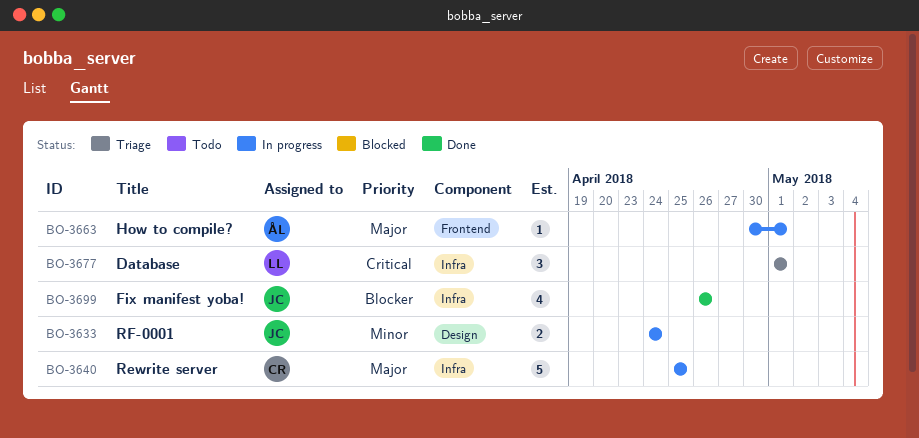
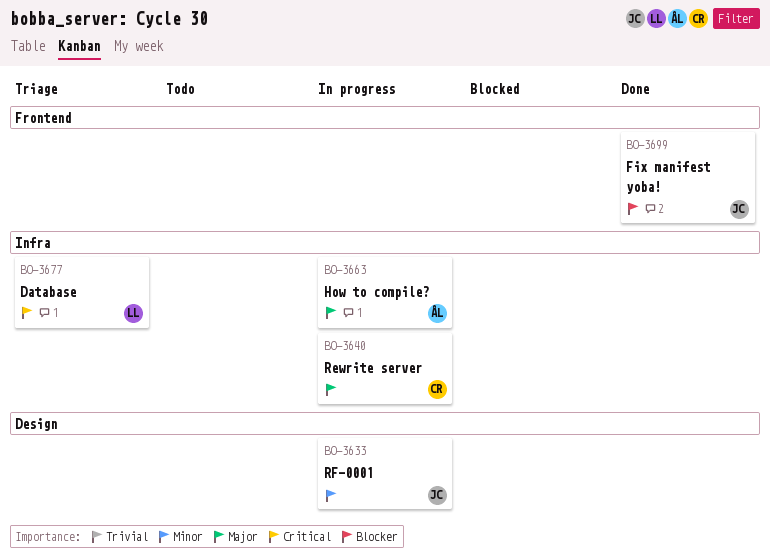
BO-3663, label: Frontend -> Infra
BO-3699, label: Infra -> Frontend

